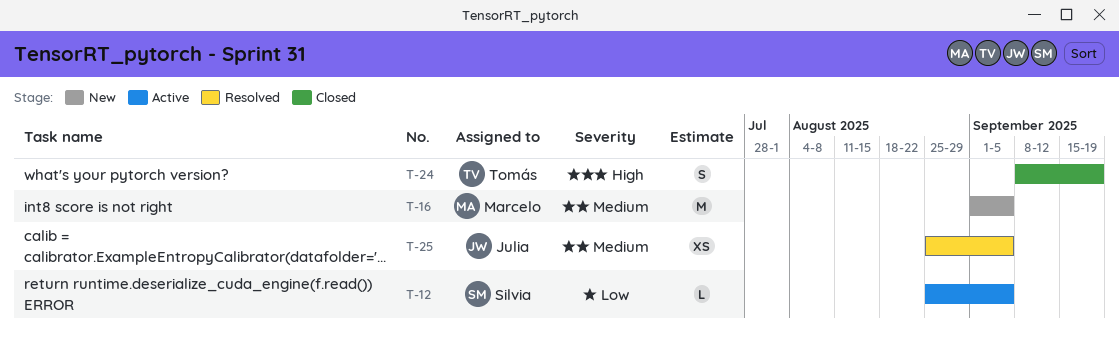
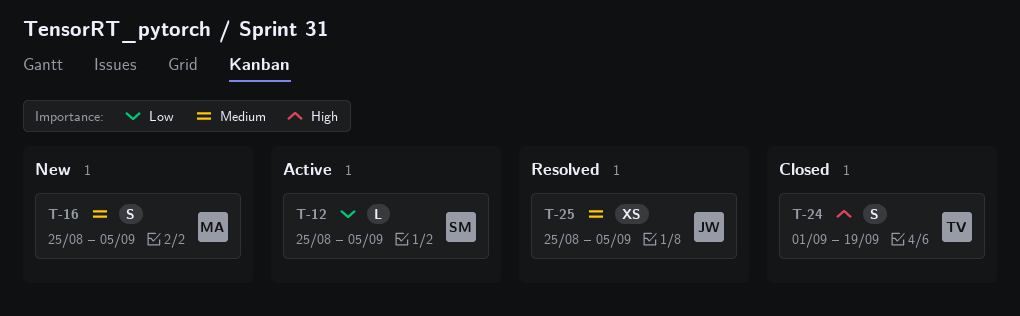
T-16, estimate: M -> S
T-16, start: Sep 1 -> Aug 25
T-24, start: Sep 8 -> Sep 1

